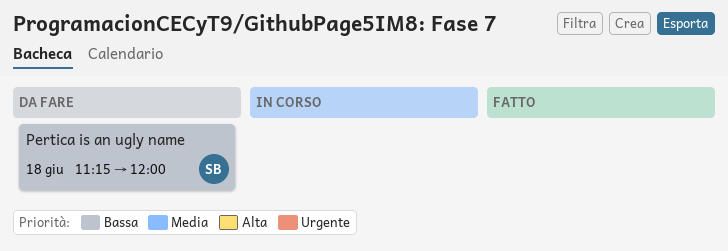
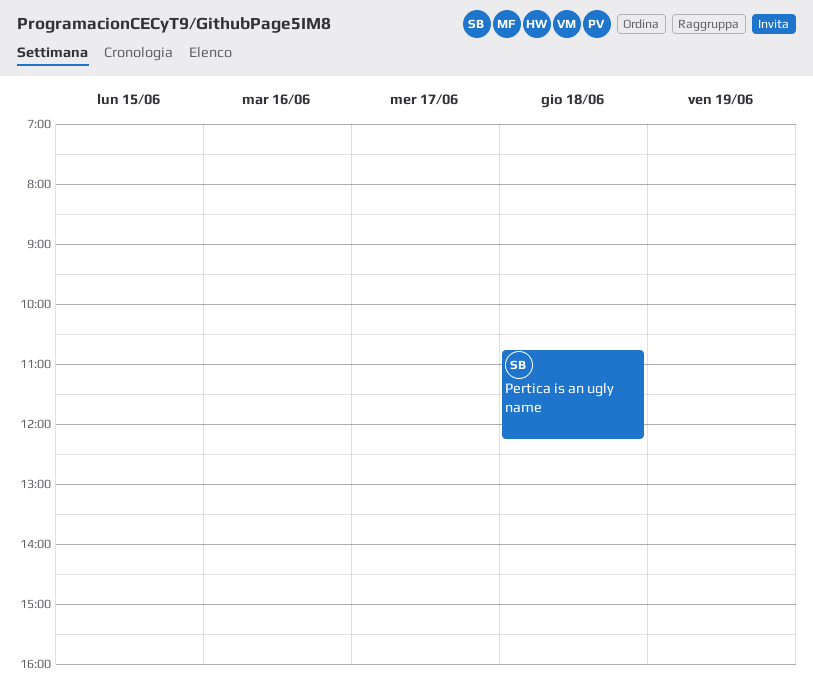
Pertica is an ugly name, begins: 11:15 -> 10:45
Pertica is an ugly name, ends: 12:00 -> 12:15

